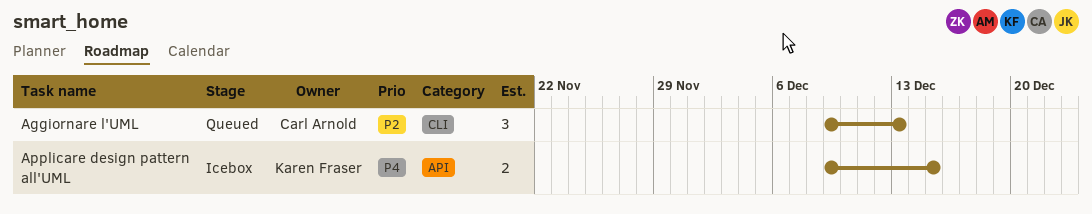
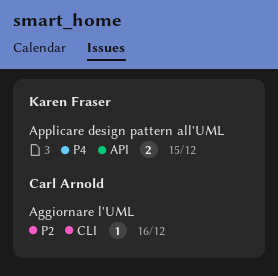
Aggiornare l'UML, estimate: 3 -> 1
Aggiornare l'UML, due: Dec 13 -> Dec 16

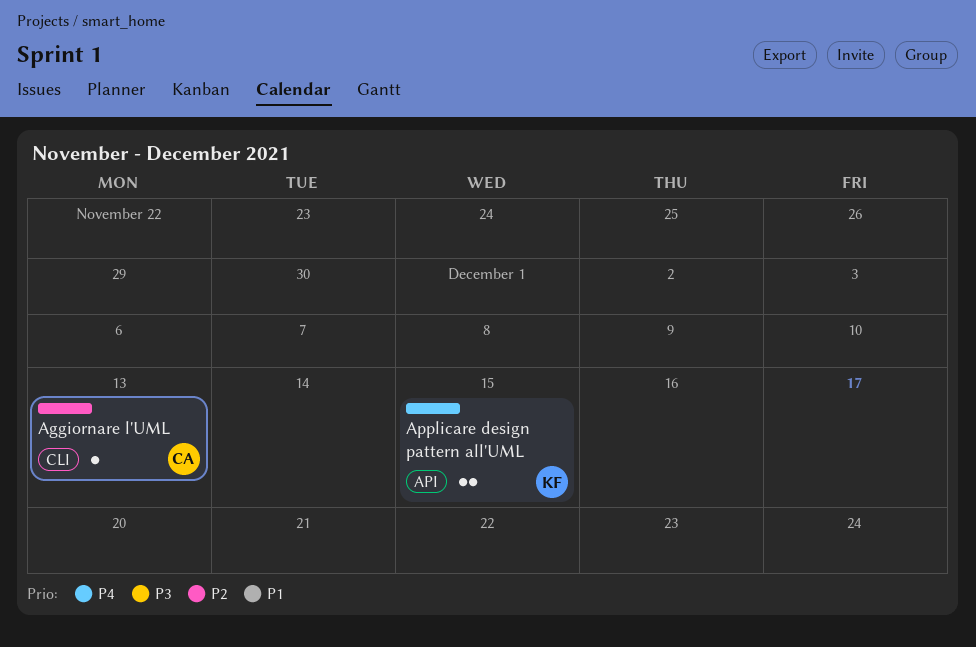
Aggiornare l'UML, due: Dec 16 -> Dec 13

